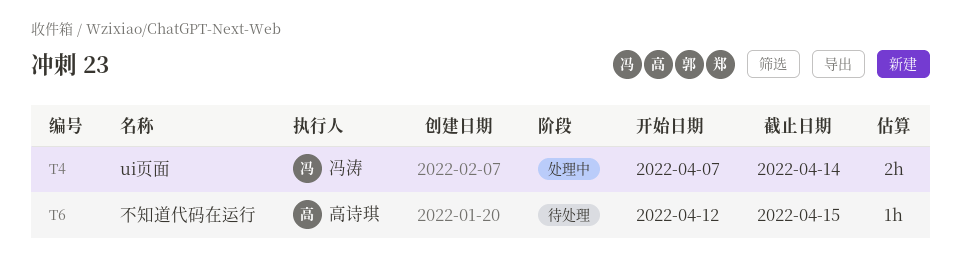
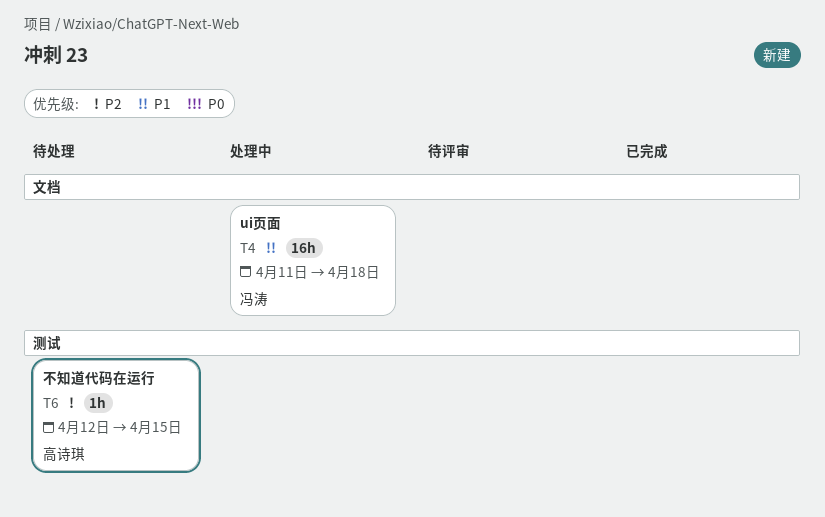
T4, estimate: 2h -> 16h
T4, start: Apr 7 -> Apr 11
T4, due: Apr 14 -> Apr 18

